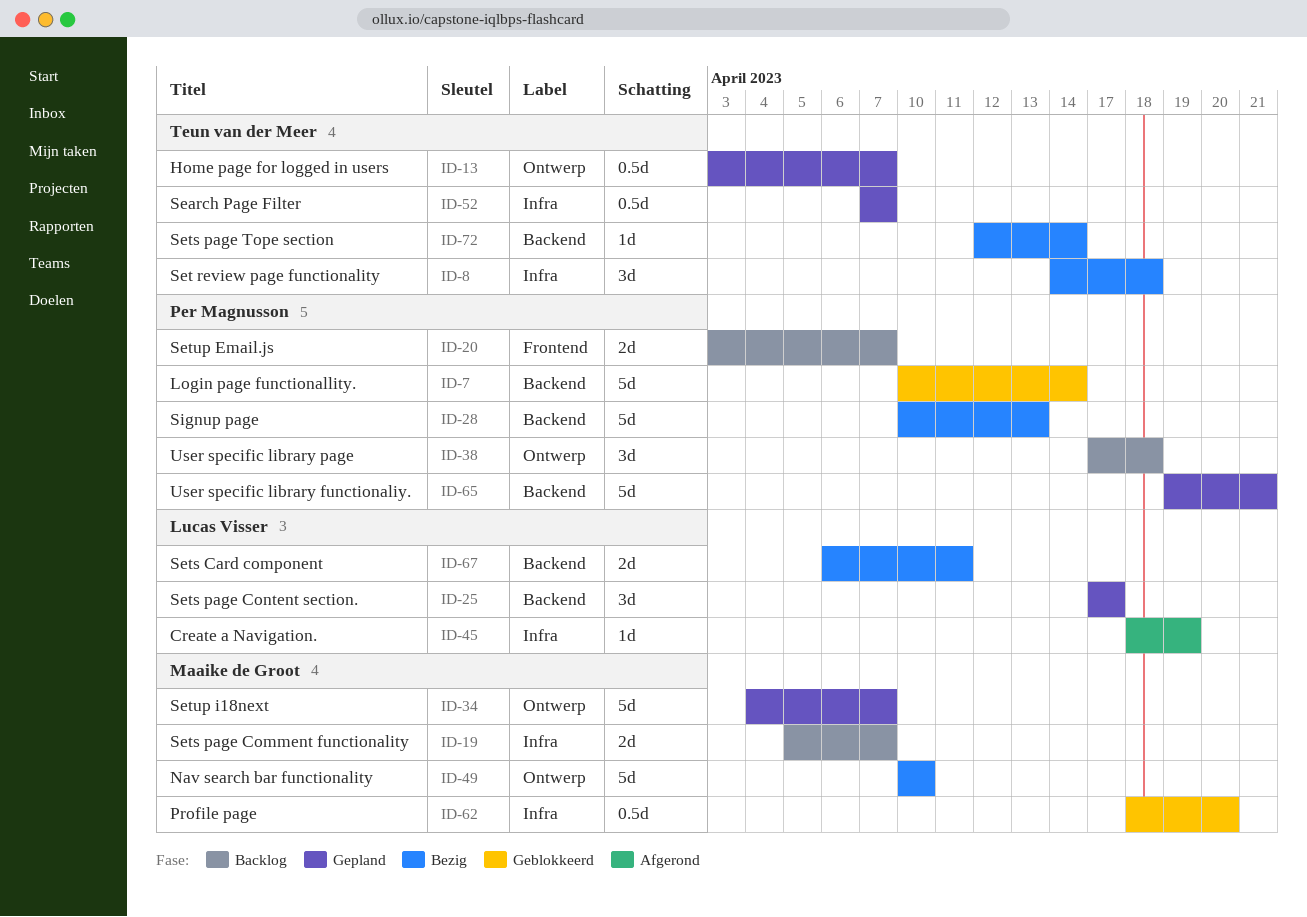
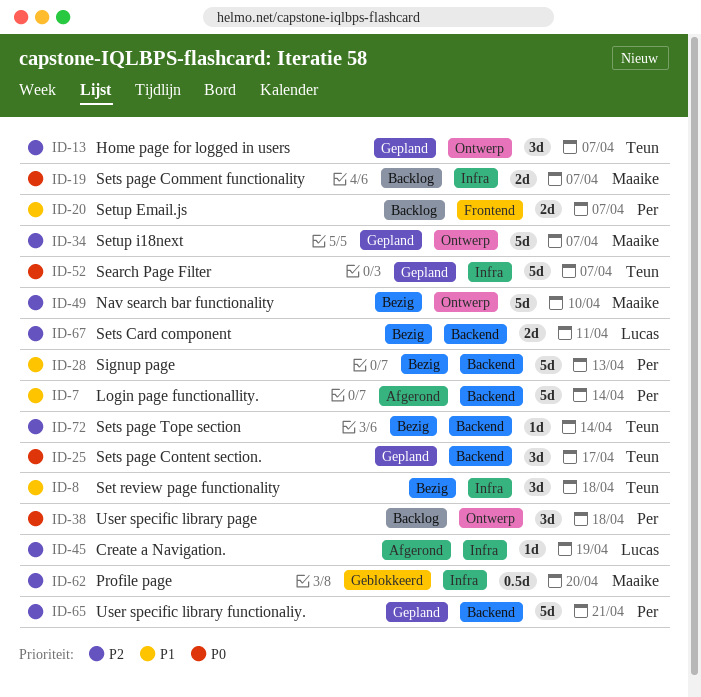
ID-7, status: Geblokkeerd -> Afgerond
ID-13, estimate: 0.5d -> 3d
ID-25, owner: Lucas Visser -> Teun van der Meer
ID-52, estimate: 0.5d -> 5d

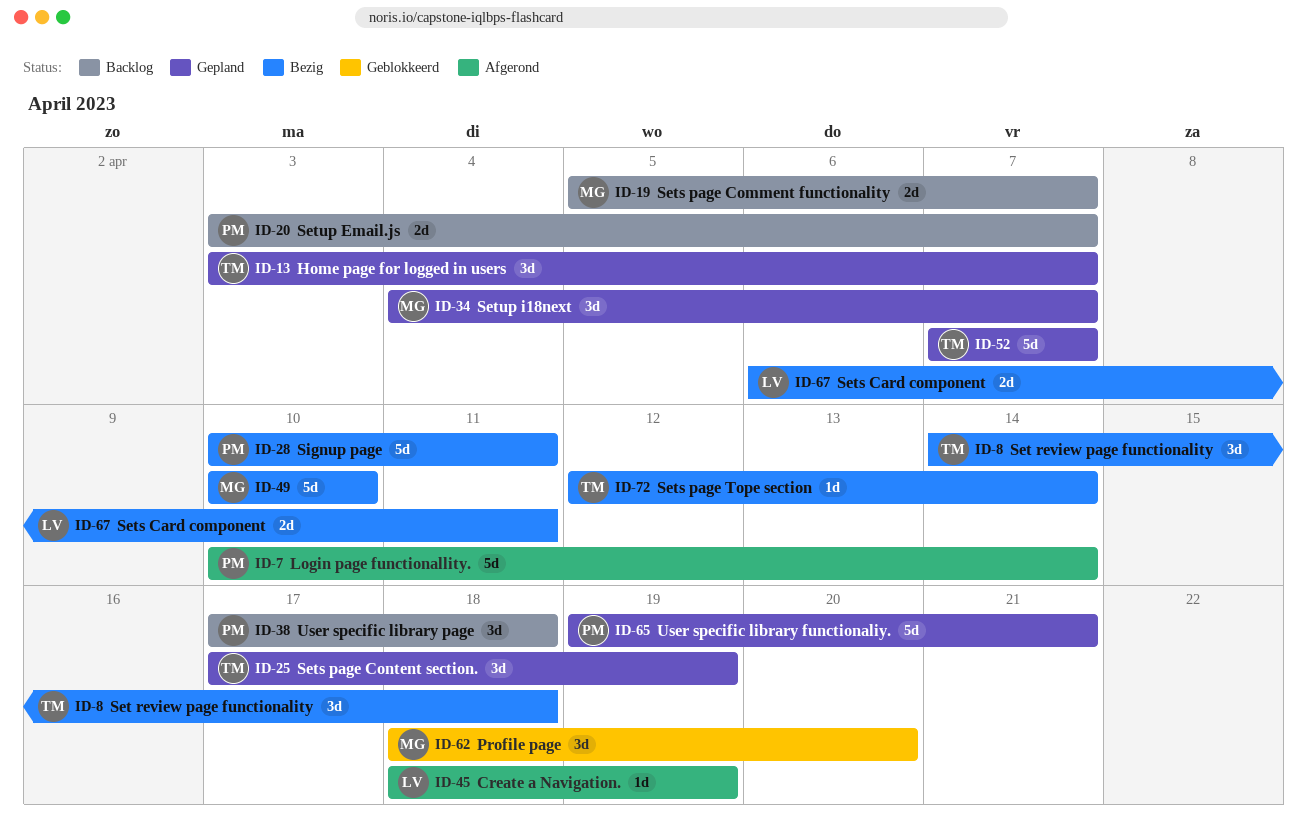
ID-25, due: Apr 17 -> Apr 19
ID-28, due: Apr 13 -> Apr 11
ID-34, estimate: 5d -> 3d
ID-62, estimate: 0.5d -> 3d

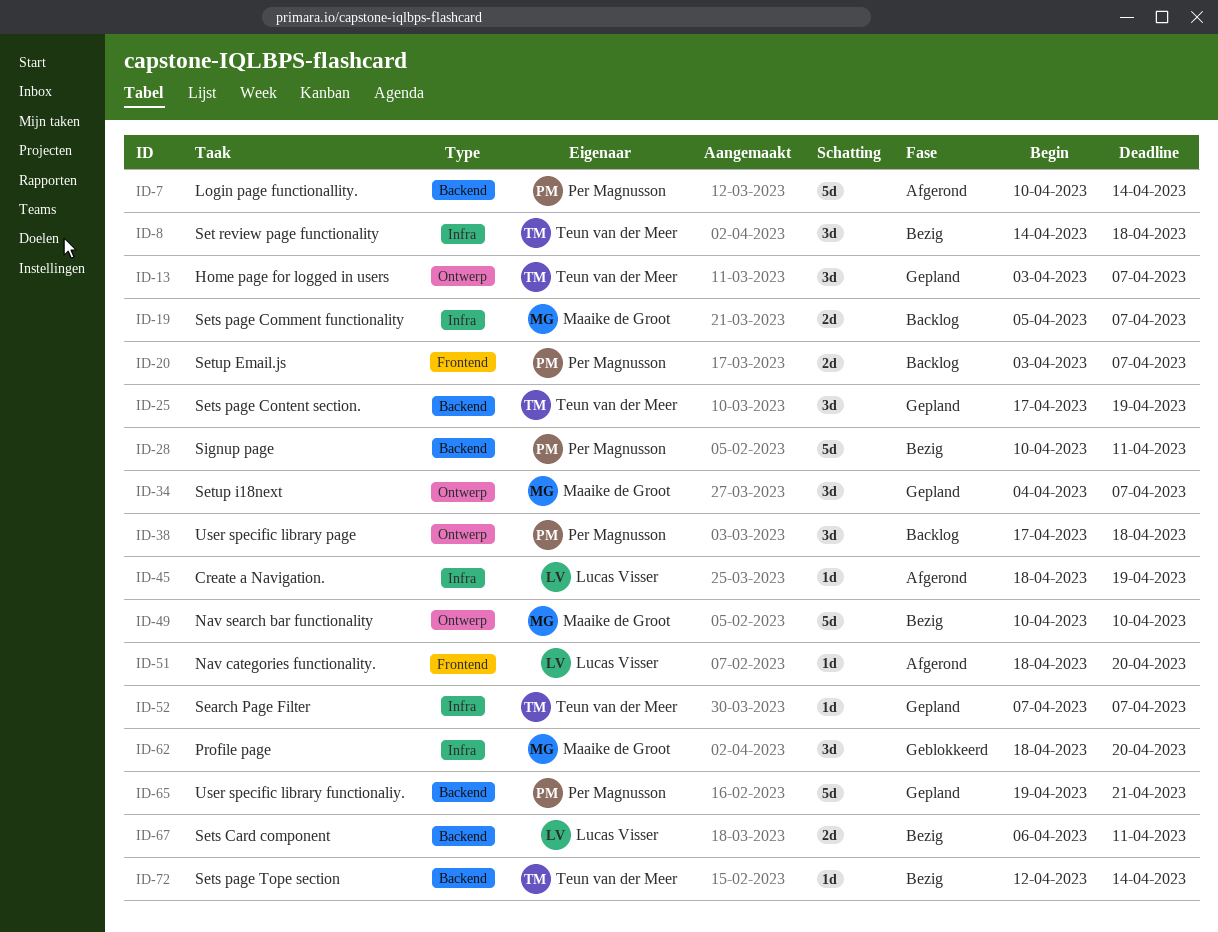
ID-51: none -> present
ID-52, estimate: 5d -> 1d

